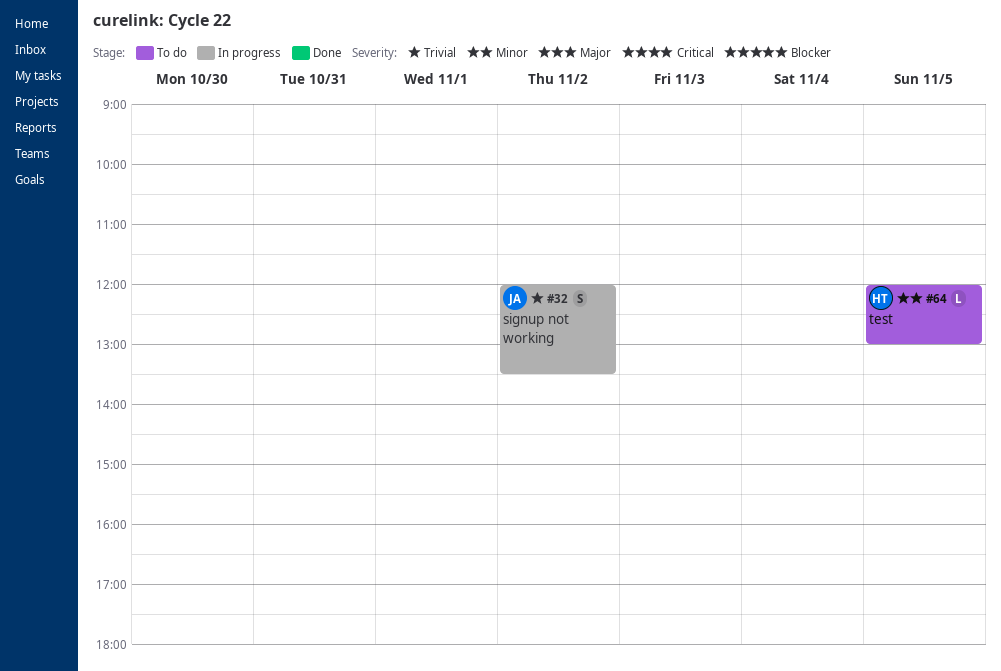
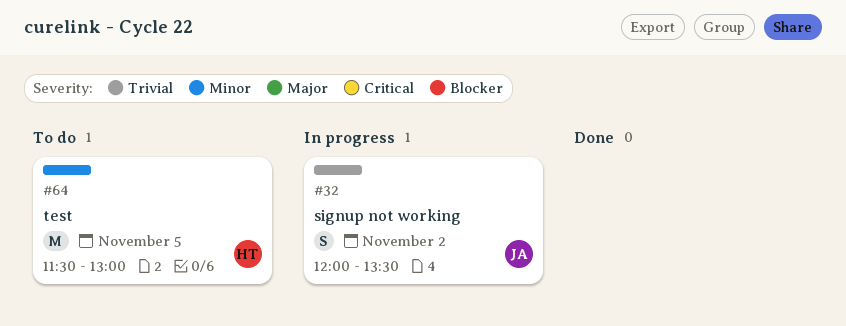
#64, estimate: L -> M
#64, begins: 12:00 -> 11:30

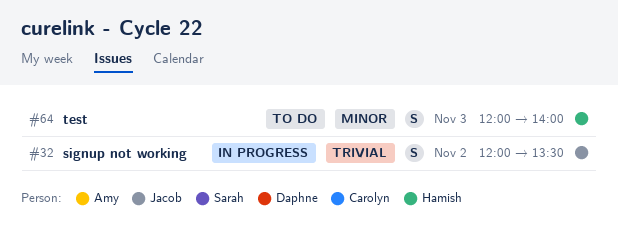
#64, estimate: M -> S
#64, day: Nov 5 -> Nov 3
#64, begins: 11:30 -> 12:00
#64, ends: 13:00 -> 14:00

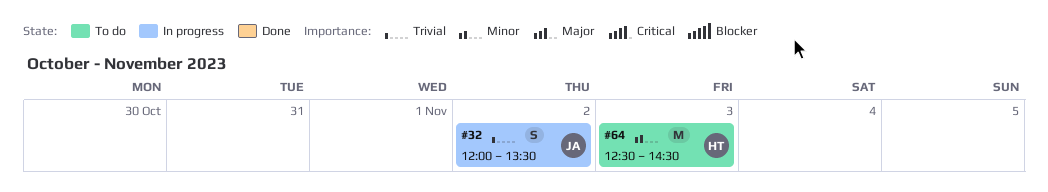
#64, estimate: S -> M
#64, begins: 12:00 -> 12:30
#64, ends: 14:00 -> 14:30

